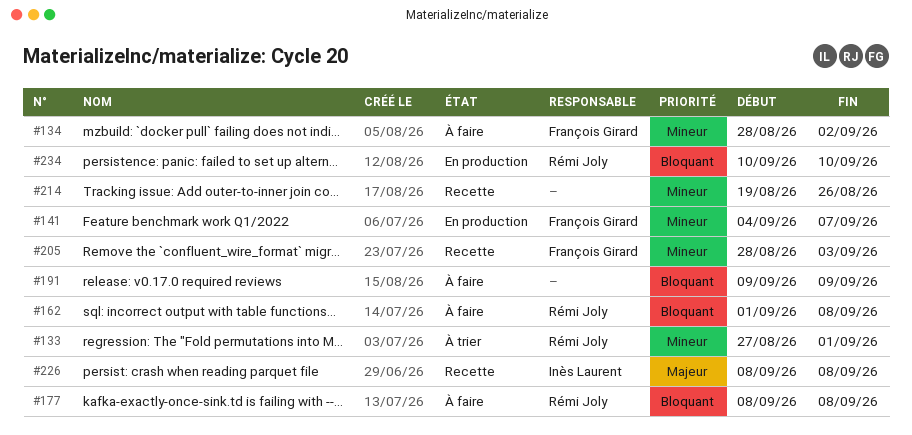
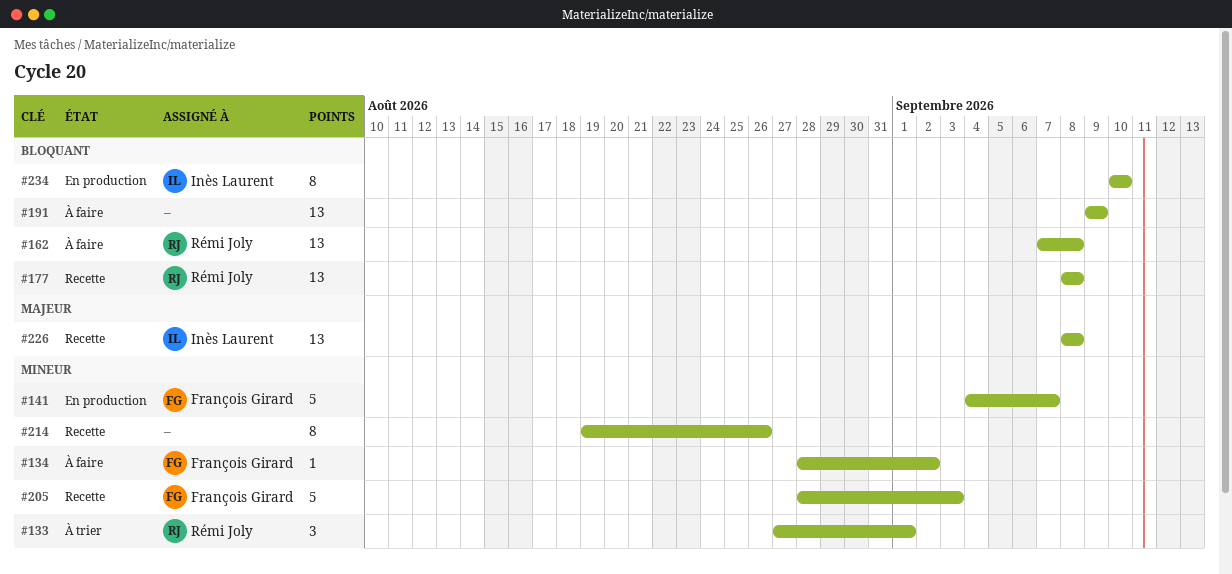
#162, start: Sep 1 -> Sep 7
#177, status: À faire -> Recette
#234, owner: Rémi Joly -> Inès Laurent

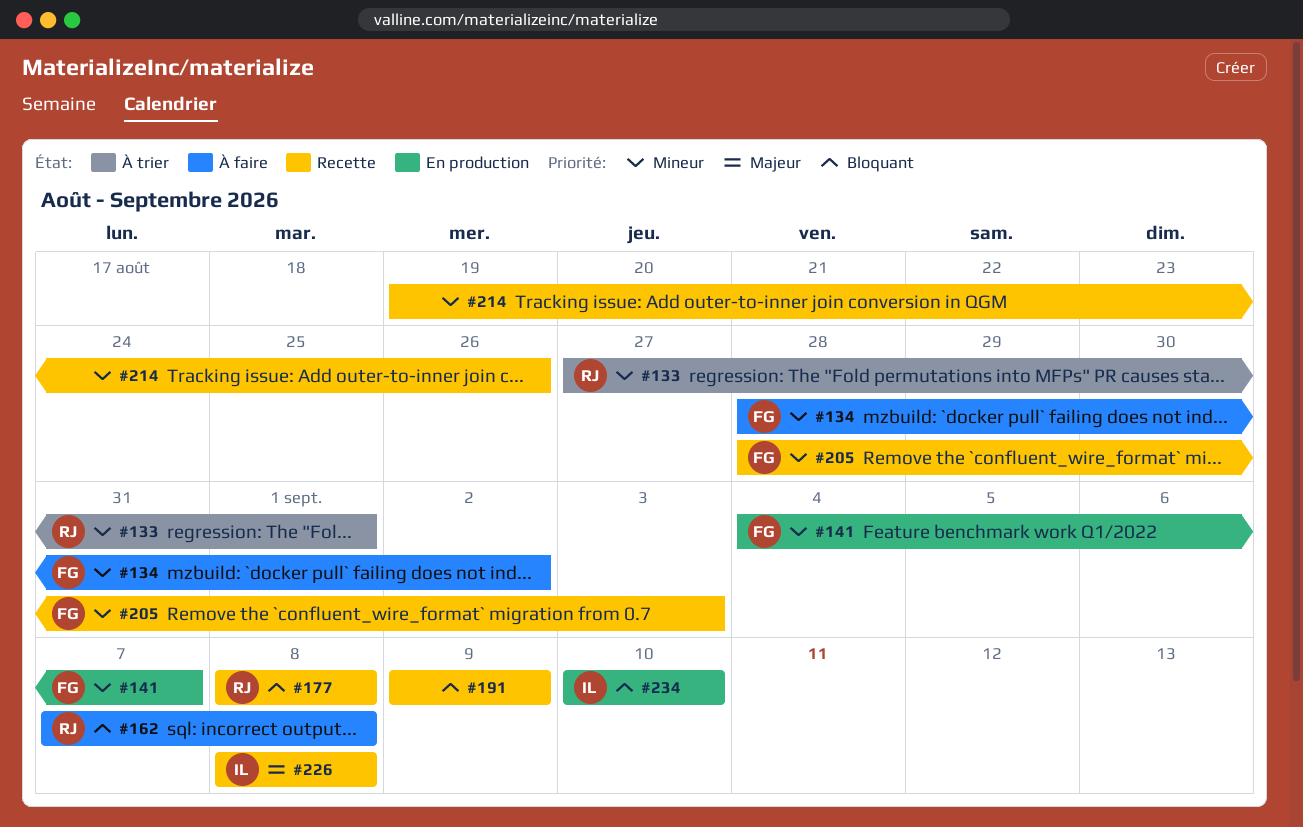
#191, status: À faire -> Recette

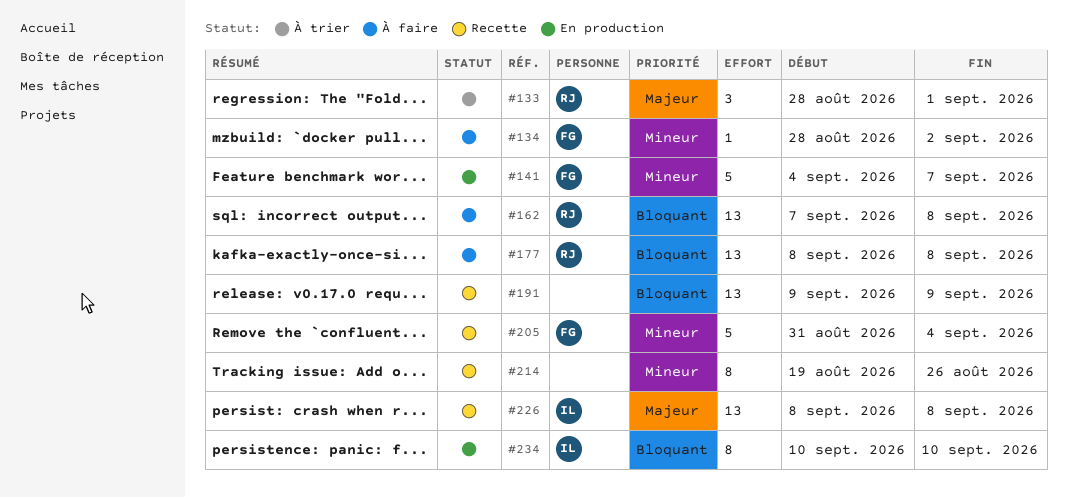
#133, priority: Mineur -> Majeur
#133, start: Aug 27 -> Aug 28
#177, status: Recette -> À faire
#205, start: Aug 28 -> Aug 31
#205, due: Sep 3 -> Sep 4

